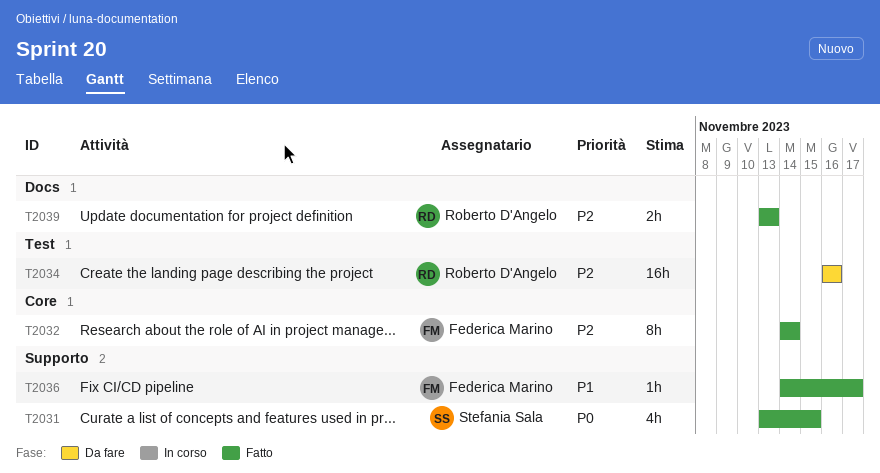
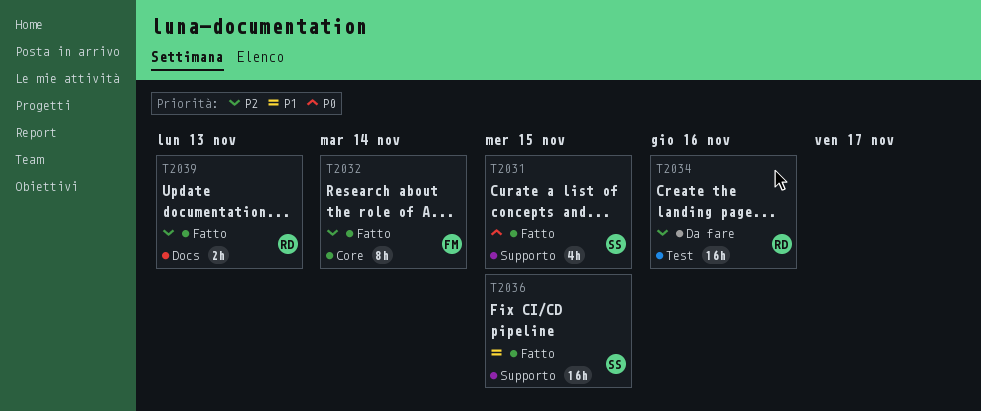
T2036, owner: Federica Marino -> Stefania Sala
T2036, estimate: 1h -> 16h
T2036, due: Nov 17 -> Nov 15

